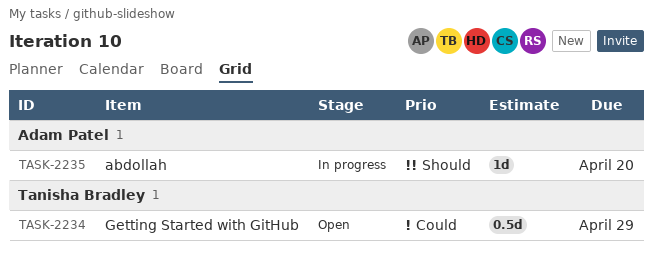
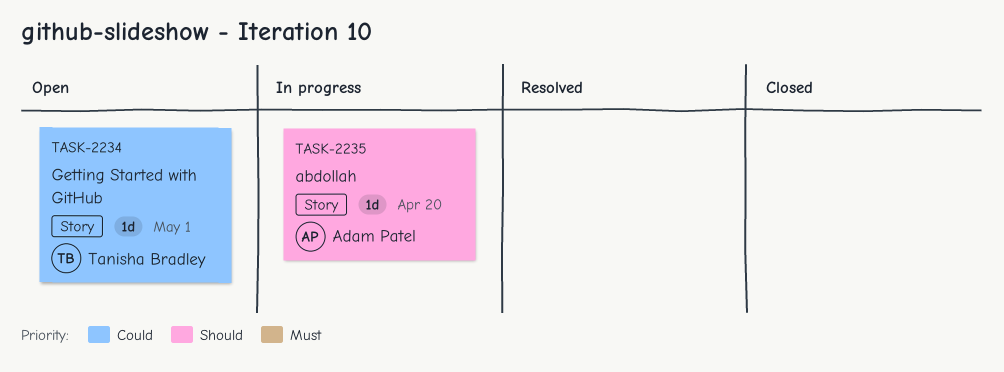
TASK-2234, estimate: 0.5d -> 1d
TASK-2234, due: Apr 29 -> May 1

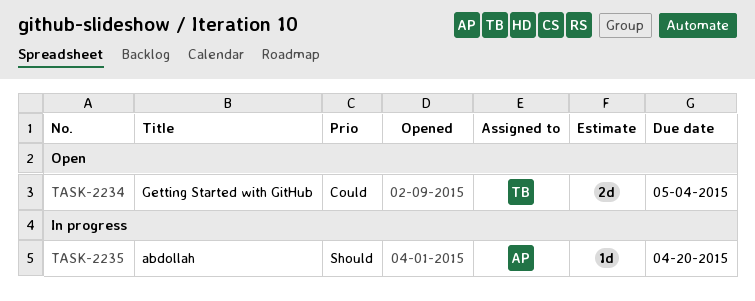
TASK-2234, estimate: 1d -> 2d
TASK-2234, due: May 1 -> May 4

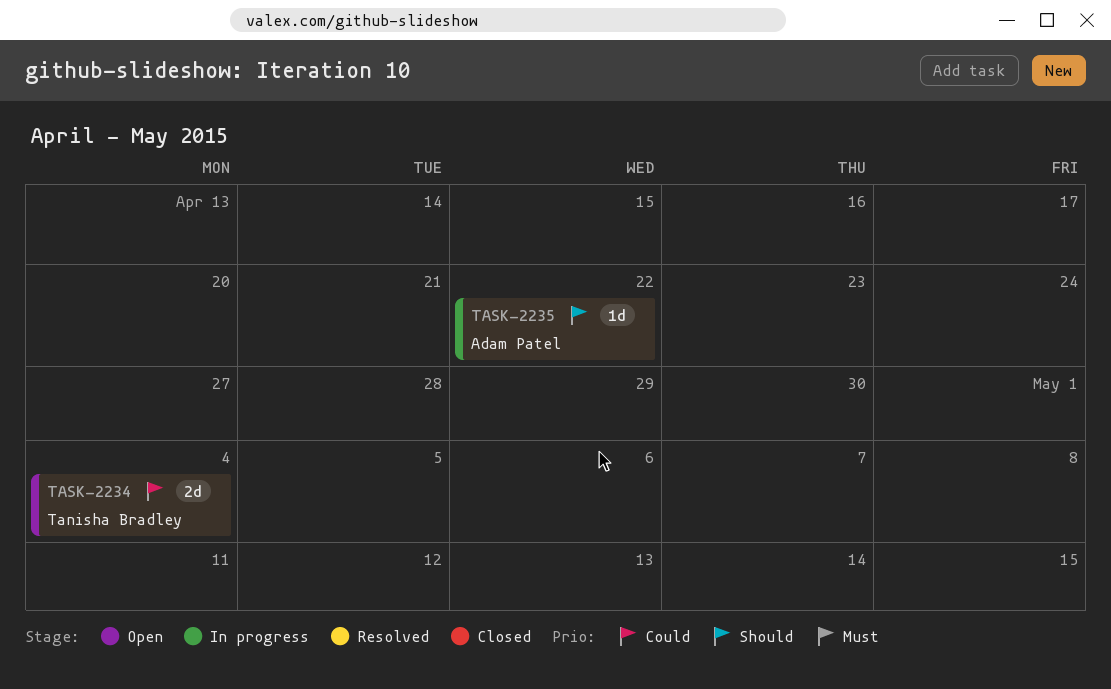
TASK-2235, due: Apr 20 -> Apr 22

